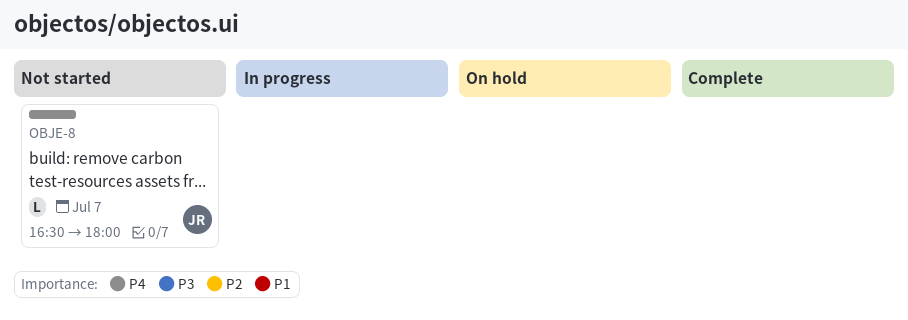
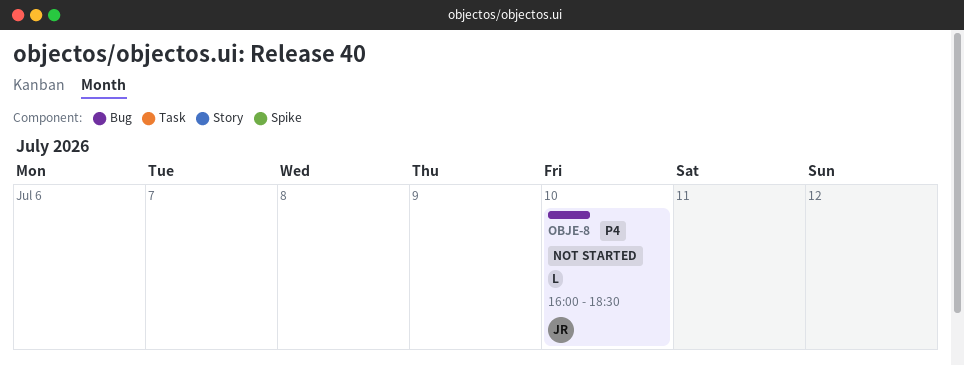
OBJE-8, day: Jul 7 -> Jul 10
OBJE-8, begins: 16:30 -> 16:00
OBJE-8, ends: 18:00 -> 18:30

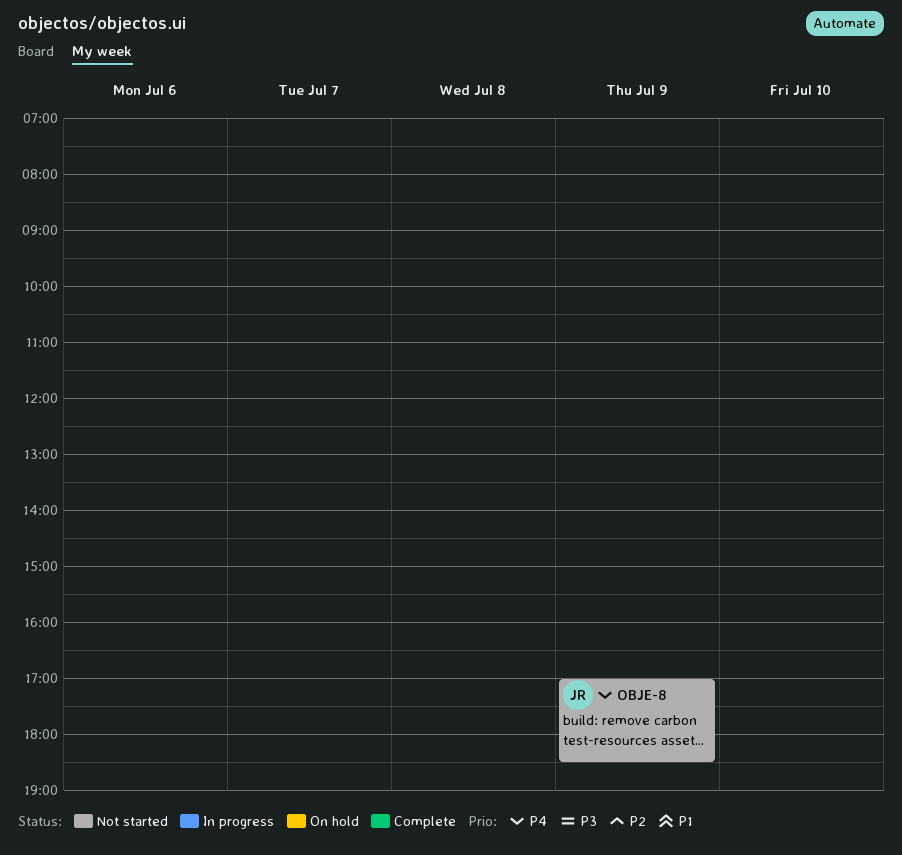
OBJE-8, day: Jul 10 -> Jul 9
OBJE-8, begins: 16:00 -> 17:00

